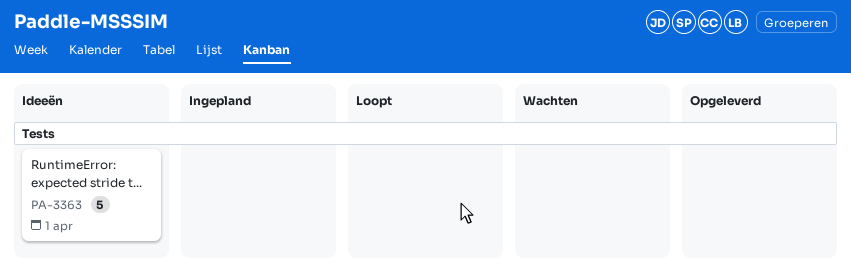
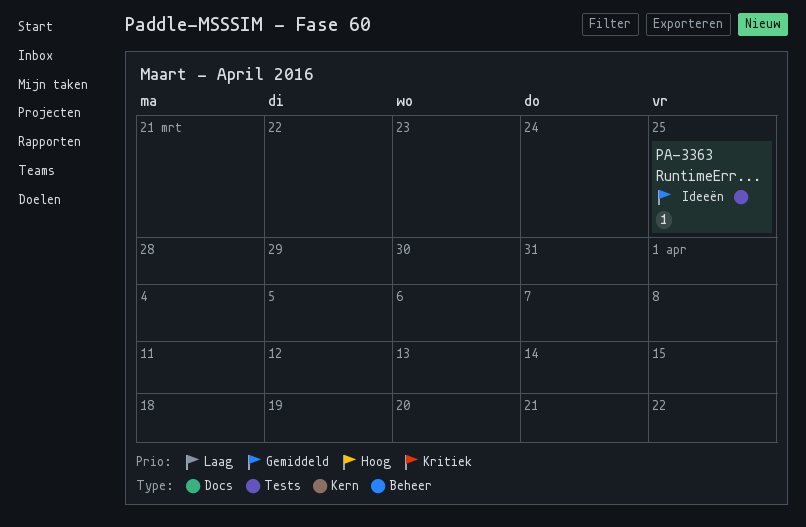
PA-3363, estimate: 5 -> 1
PA-3363, due: Apr 1 -> Mar 25

